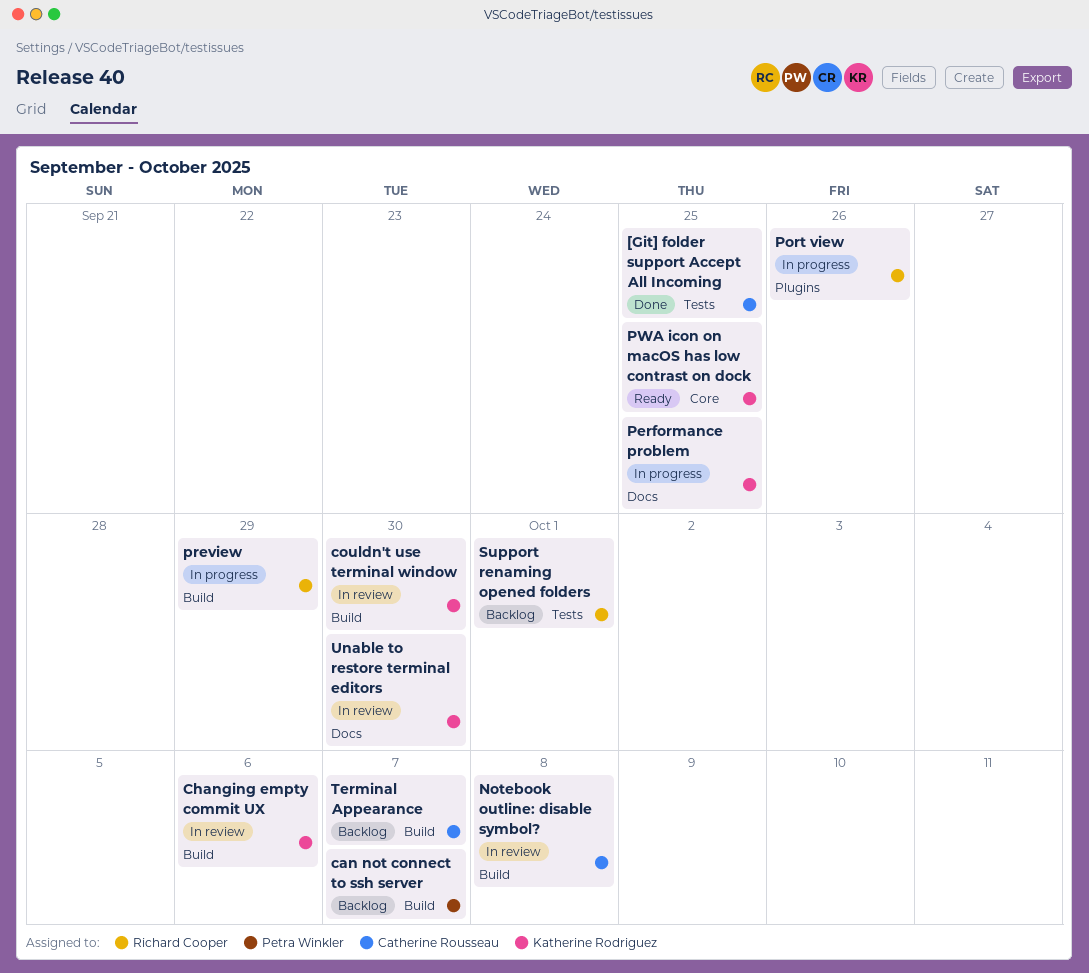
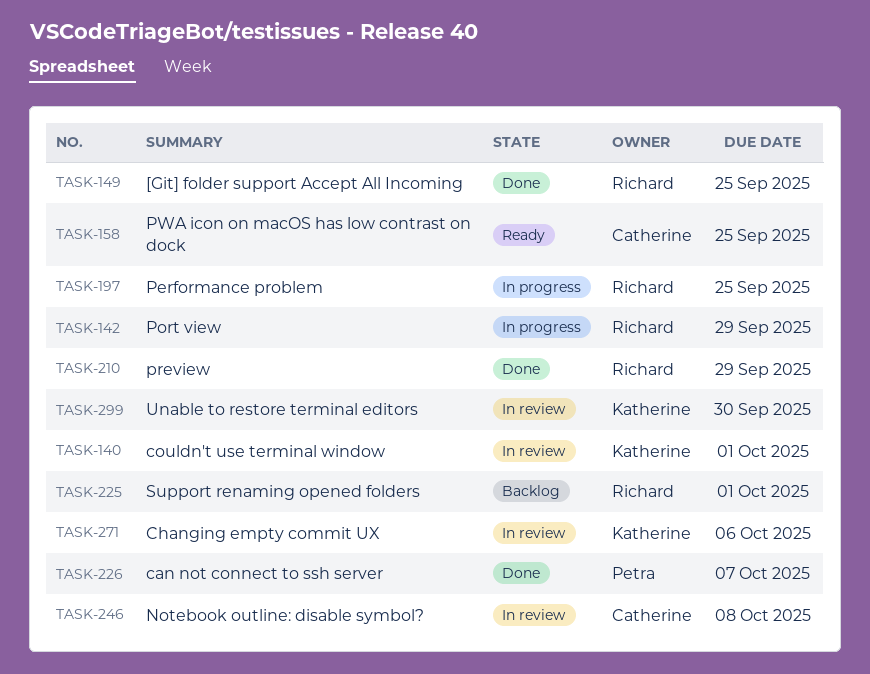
[Git] folder support Accept All Incoming, owner: Catherine Rousseau -> Richard Cooper
can not connect to ssh server, status: Backlog -> Done
couldn't use terminal window, due: Sep 30 -> Oct 1
Performance problem, owner: Katherine Rodriguez -> Richard Cooper
Port view, due: Sep 26 -> Sep 29
preview, status: In progress -> Done
PWA icon on macOS has low contrast on dock, owner: Katherine Rodriguez -> Catherine Rousseau
Terminal Appearance: present -> none

